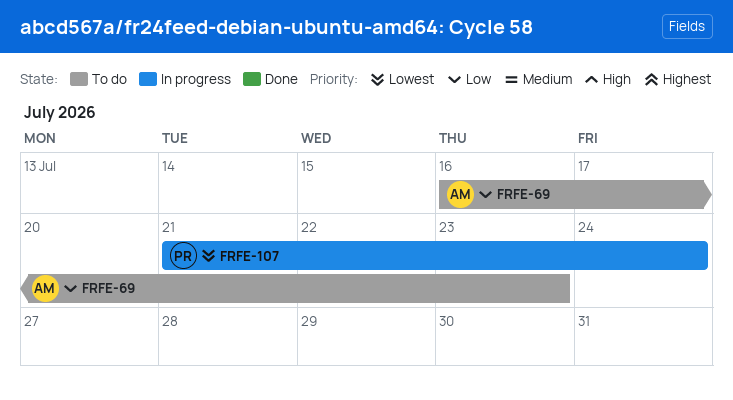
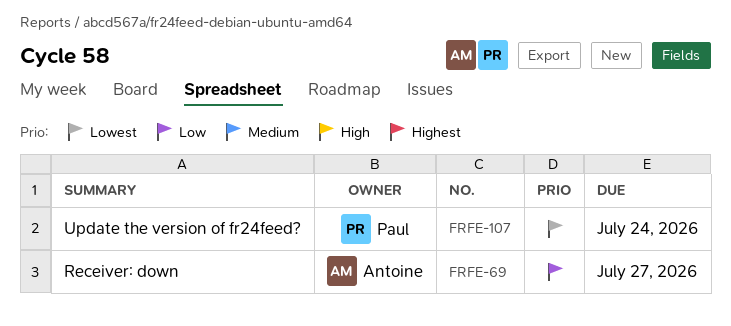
FRFE-69, due: Jul 23 -> Jul 27

